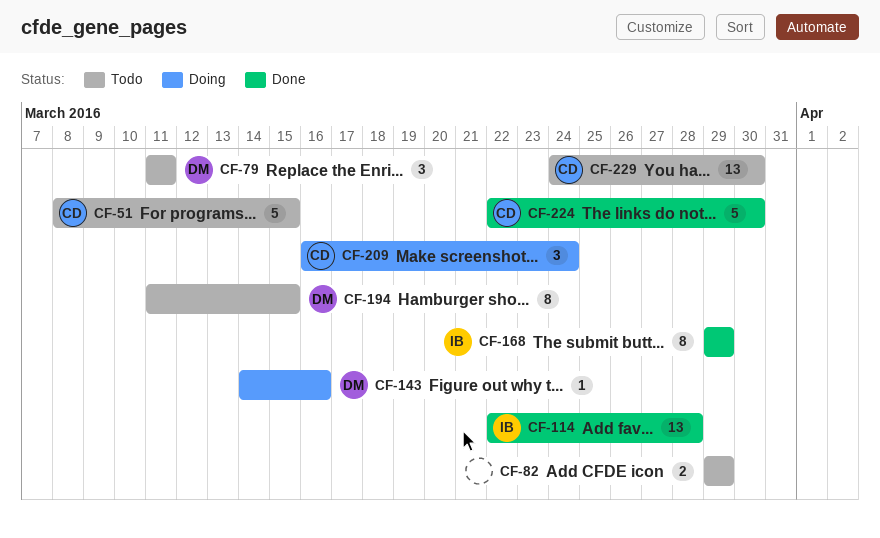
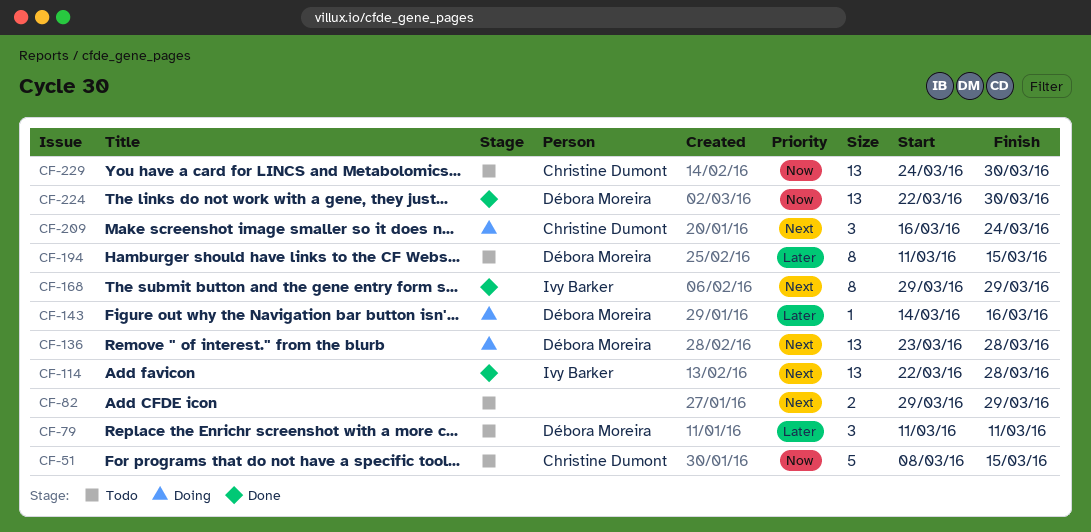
CF-136: none -> present
CF-224, owner: Christine Dumont -> Débora Moreira
CF-224, estimate: 5 -> 13

